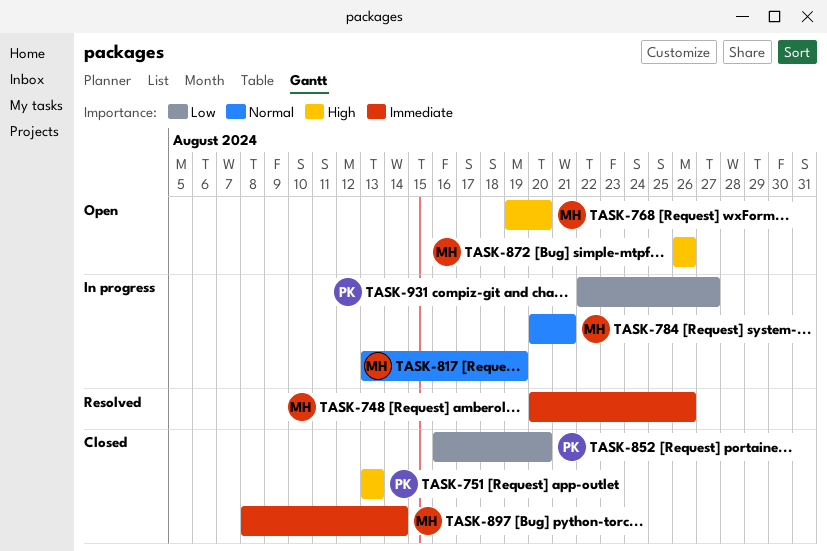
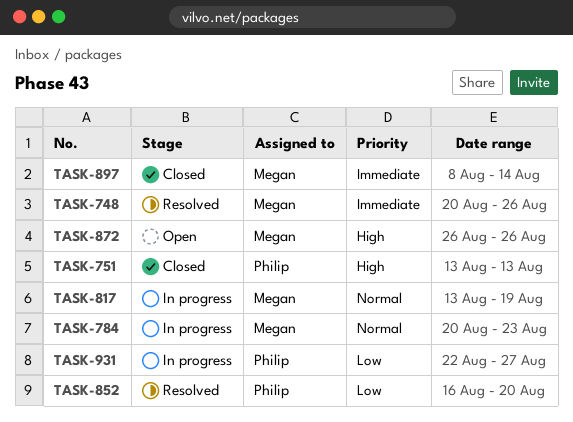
TASK-768: present -> none
TASK-784, due: Aug 21 -> Aug 23
TASK-852, status: Closed -> Resolved

